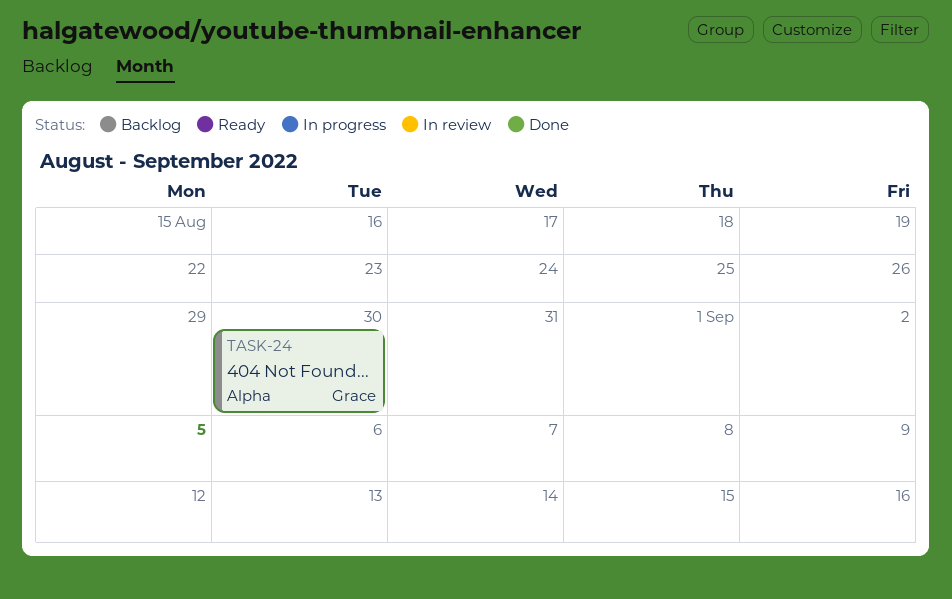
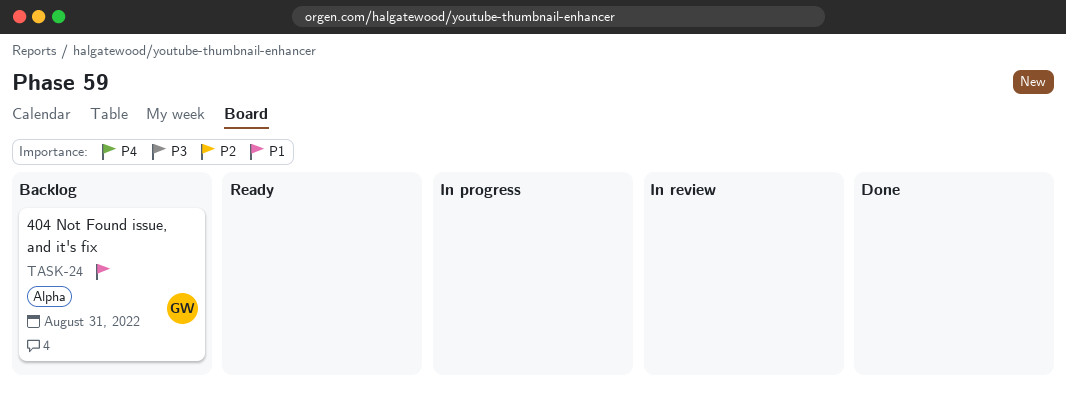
TASK-24, due: Aug 30 -> Aug 31

